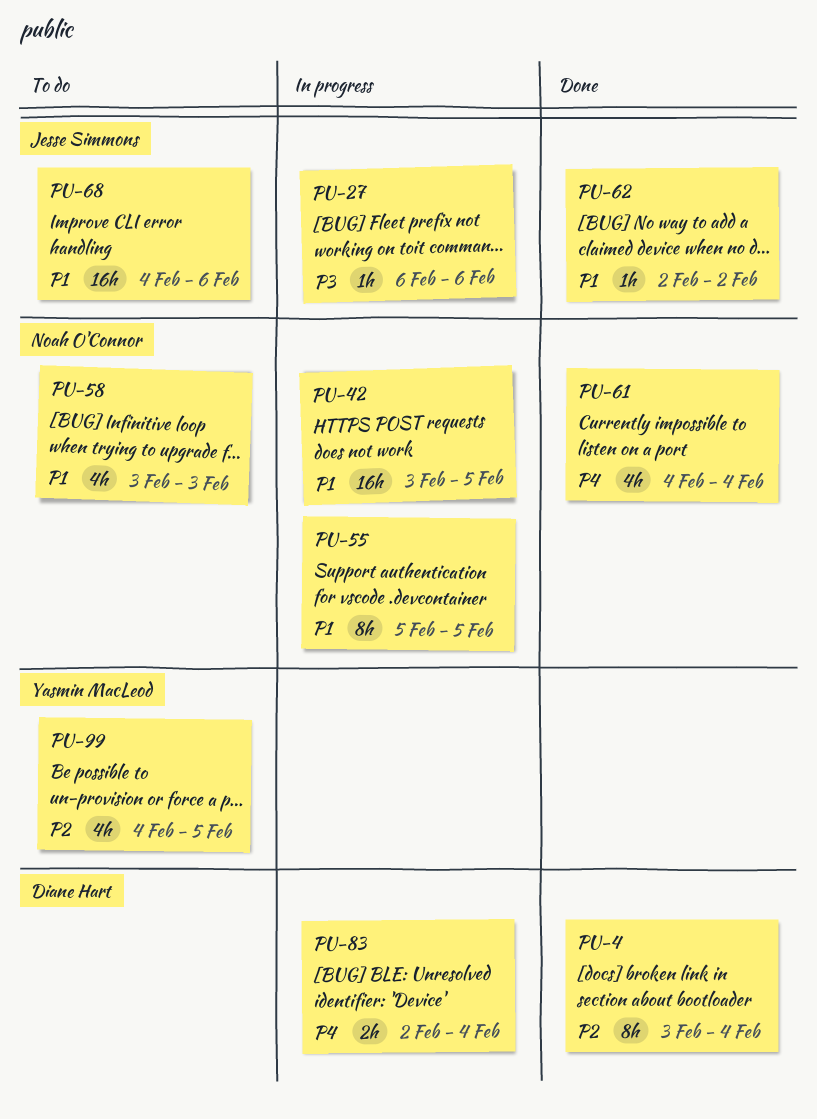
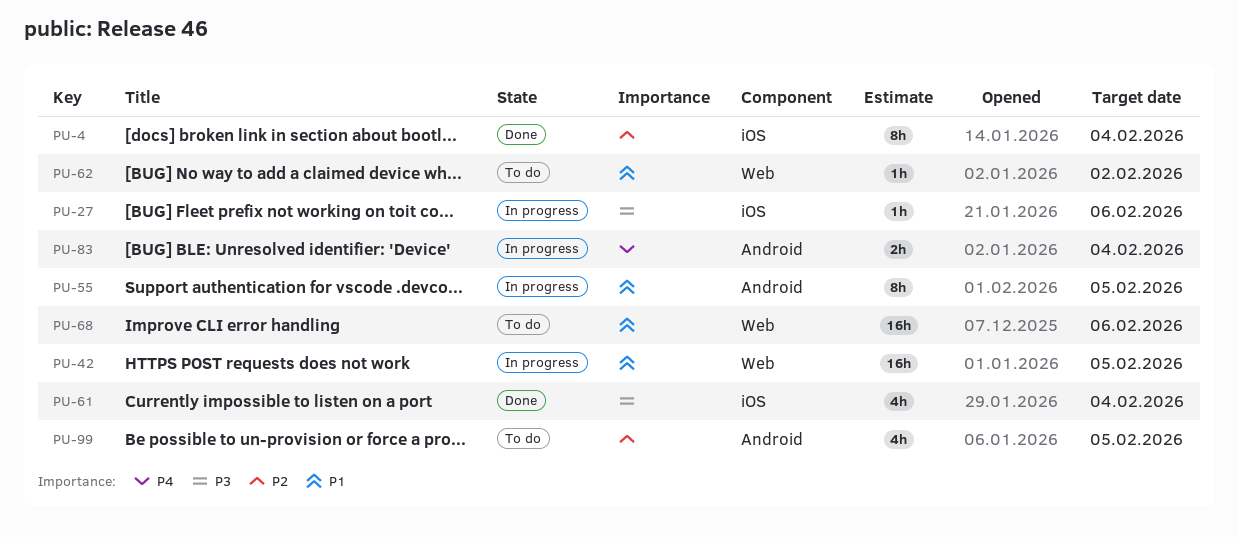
PU-58: present -> none
PU-61, priority: P4 -> P3
PU-62, status: Done -> To do

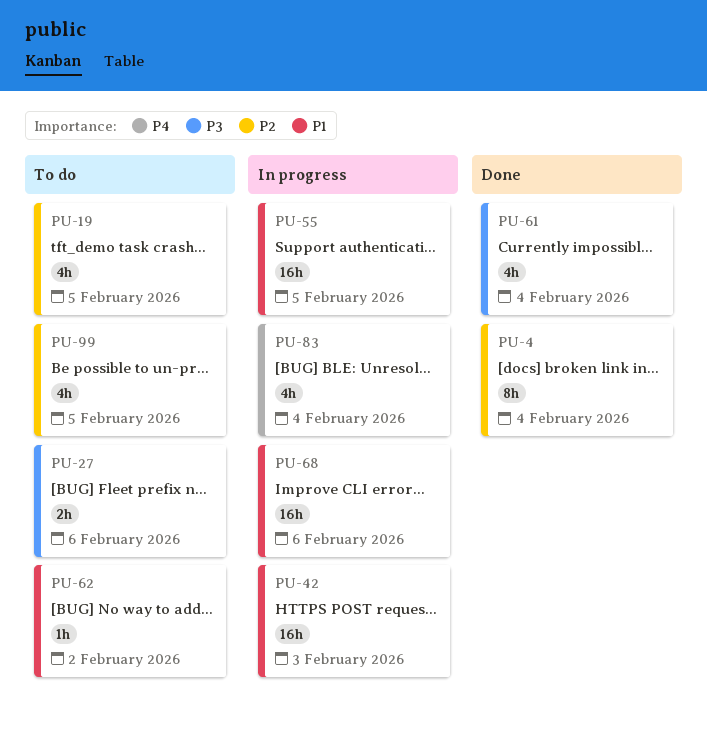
PU-19: none -> present
PU-27, status: In progress -> To do
PU-27, estimate: 1h -> 2h
PU-42, due: Feb 5 -> Feb 3
PU-55, estimate: 8h -> 16h
PU-68, status: To do -> In progress
PU-83, estimate: 2h -> 4h

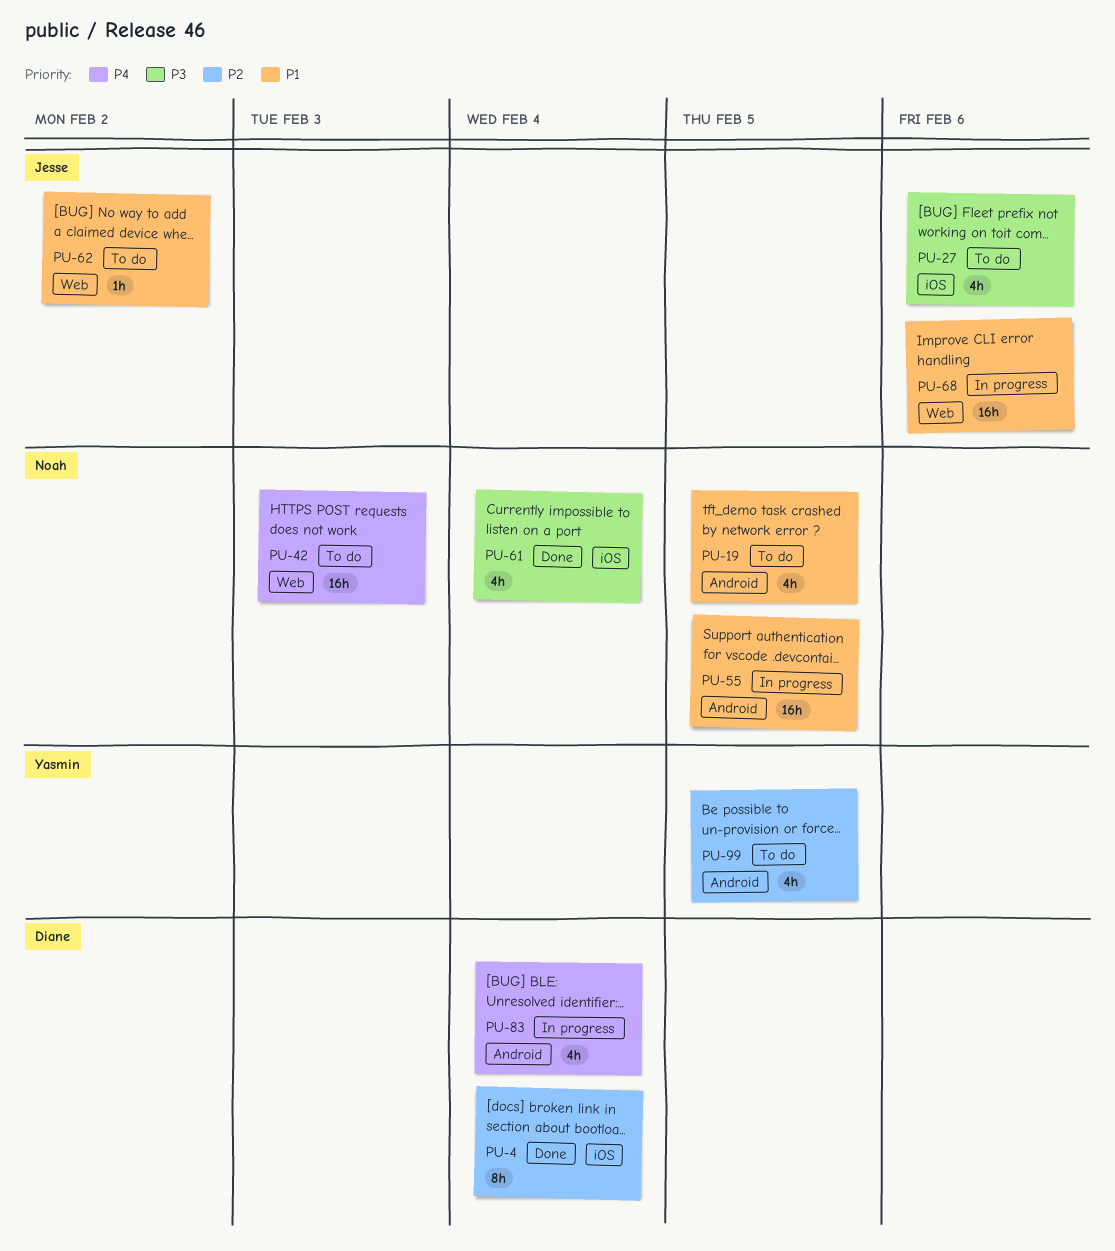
PU-19, priority: P2 -> P1
PU-27, estimate: 2h -> 4h
PU-42, status: In progress -> To do
PU-42, priority: P1 -> P4

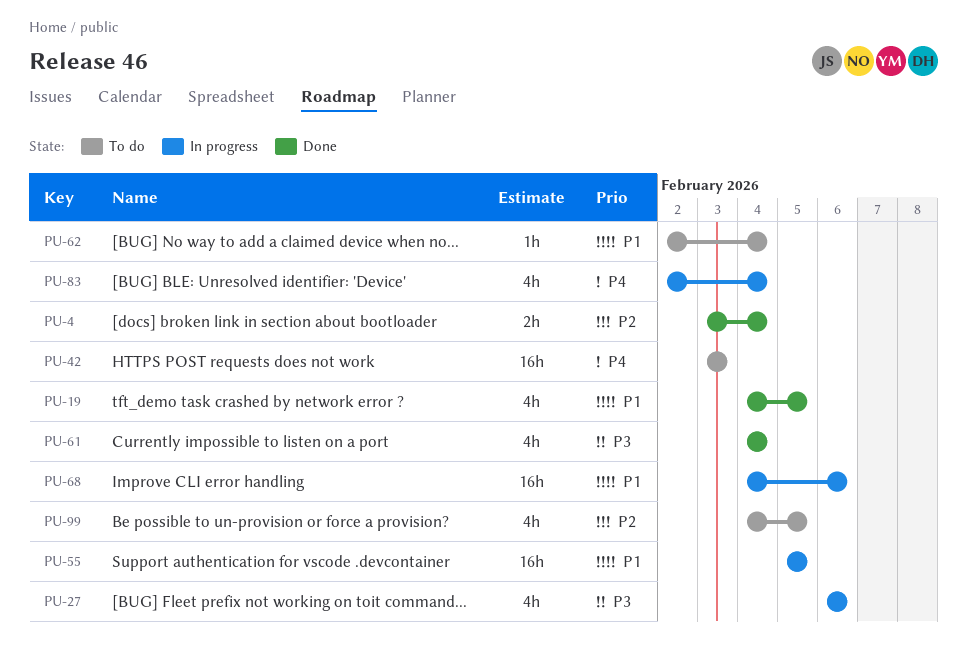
PU-4, estimate: 8h -> 2h
PU-19, status: To do -> Done
PU-27, status: To do -> In progress
PU-62, due: Feb 2 -> Feb 4

